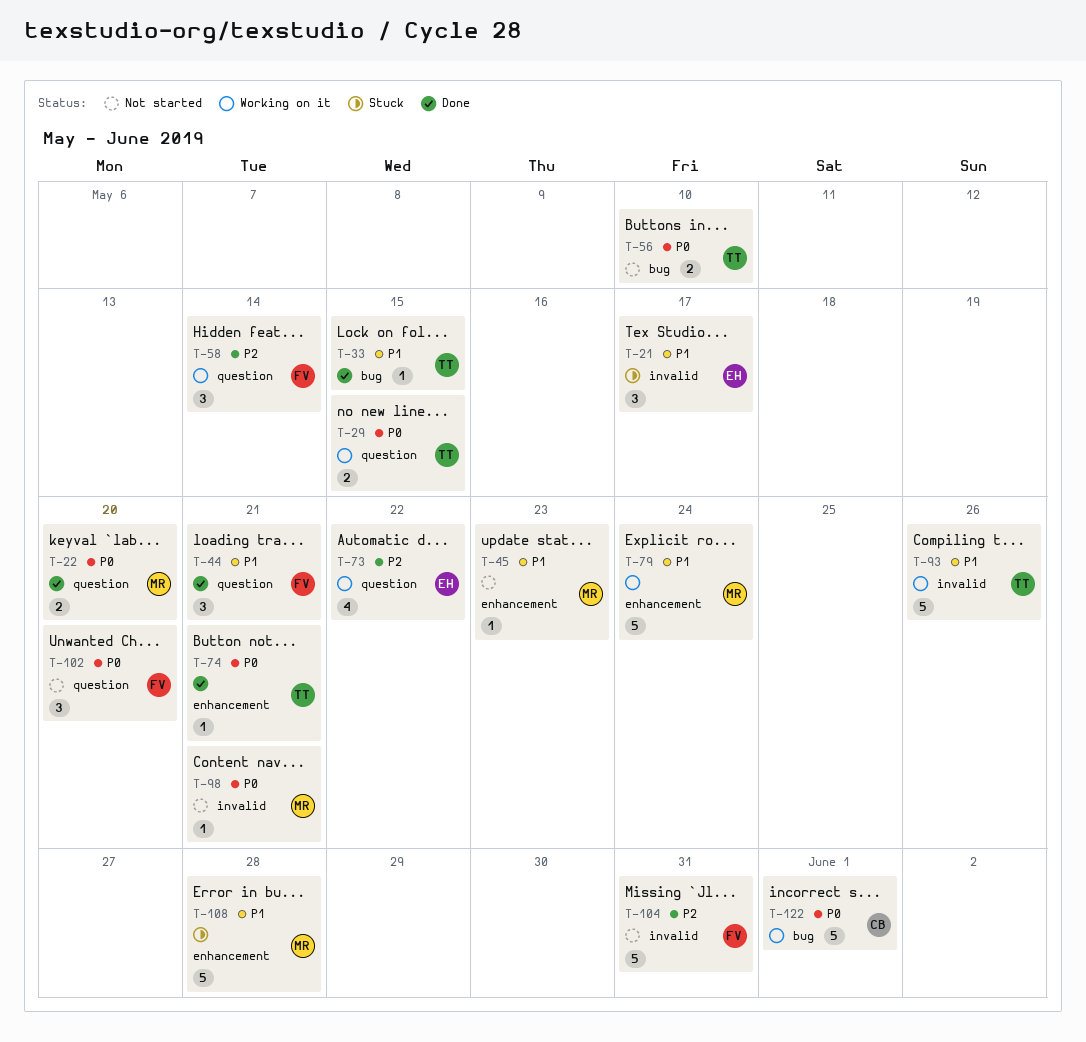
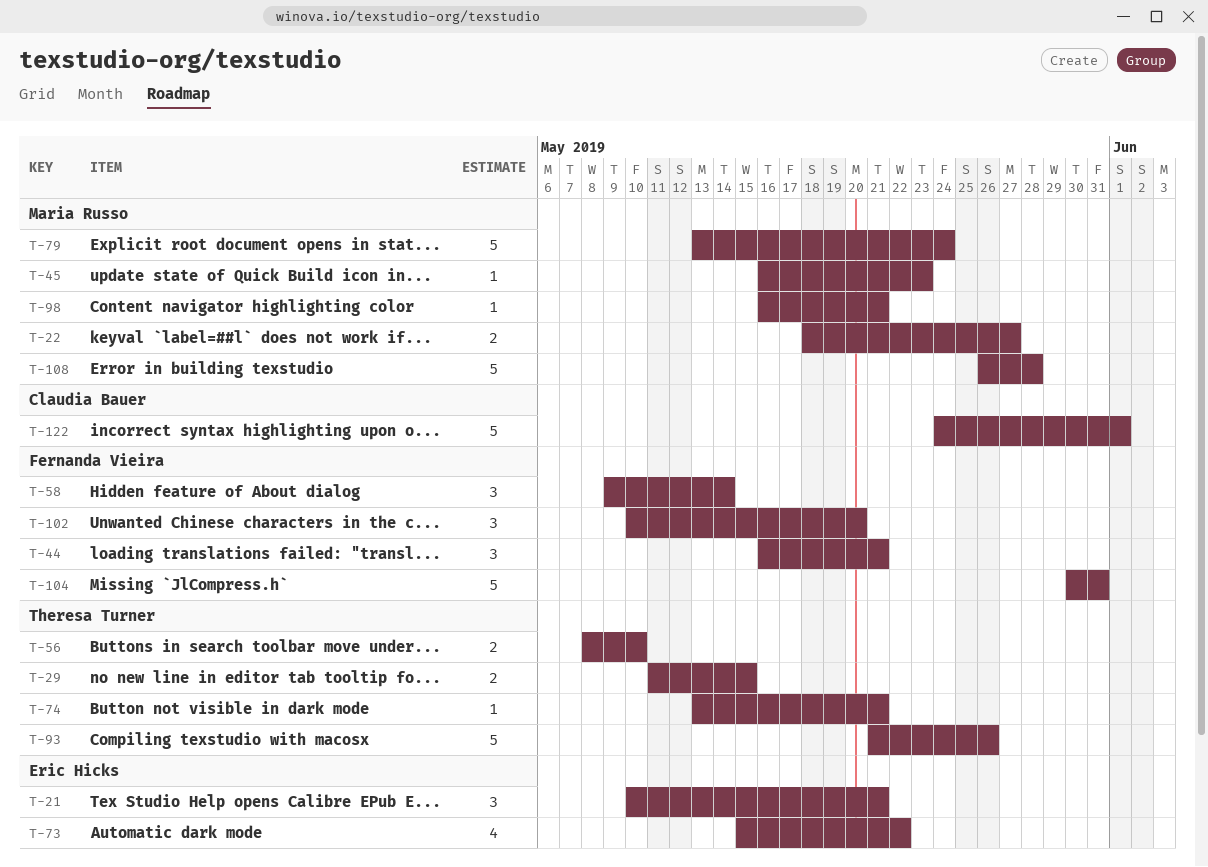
T-21, due: May 17 -> May 21
T-22, due: May 20 -> May 27
T-33: present -> none

